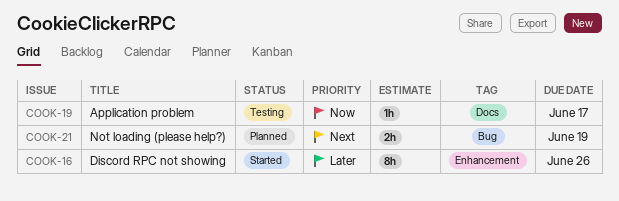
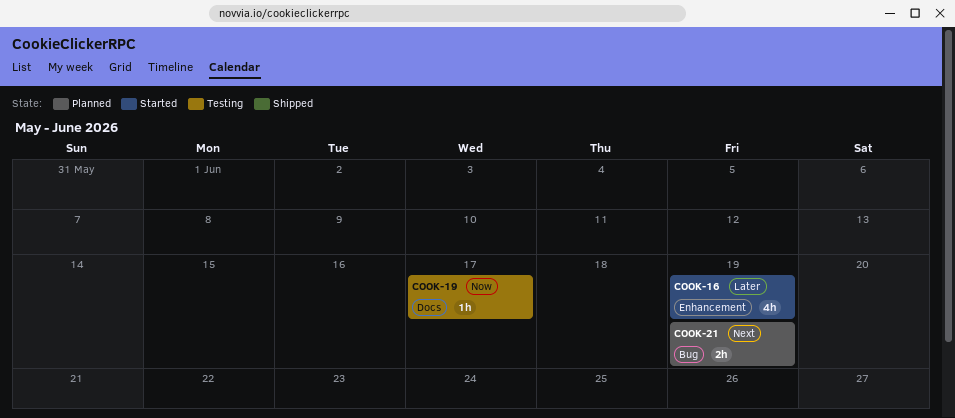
COOK-16, estimate: 8h -> 4h
COOK-16, due: Jun 26 -> Jun 19

